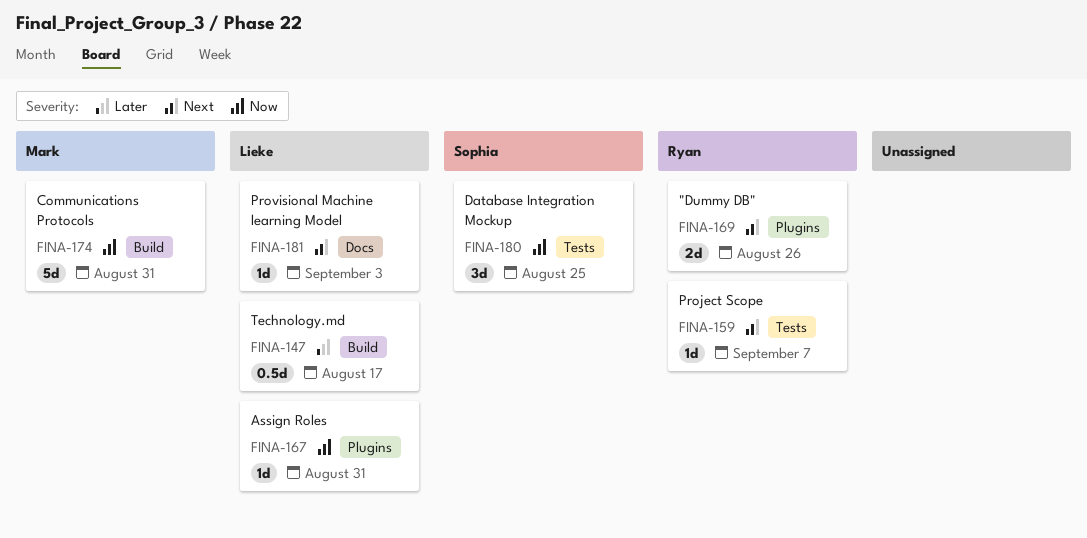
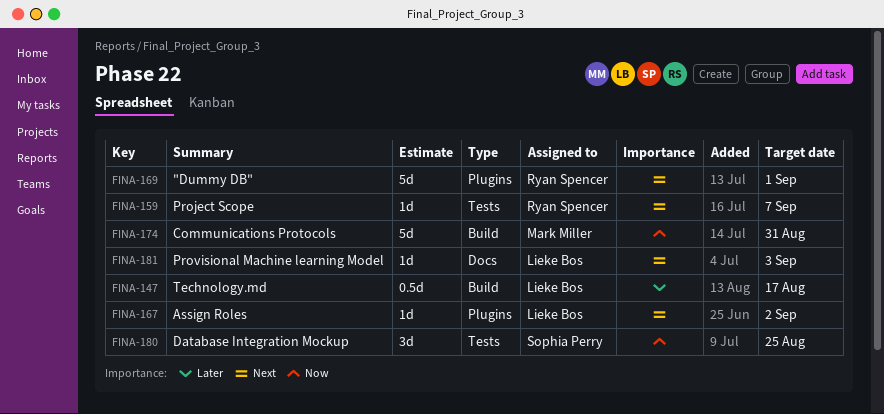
FINA-167, priority: Now -> Next
FINA-167, due: Aug 31 -> Sep 2
FINA-169, estimate: 2d -> 5d
FINA-169, due: Aug 26 -> Sep 1

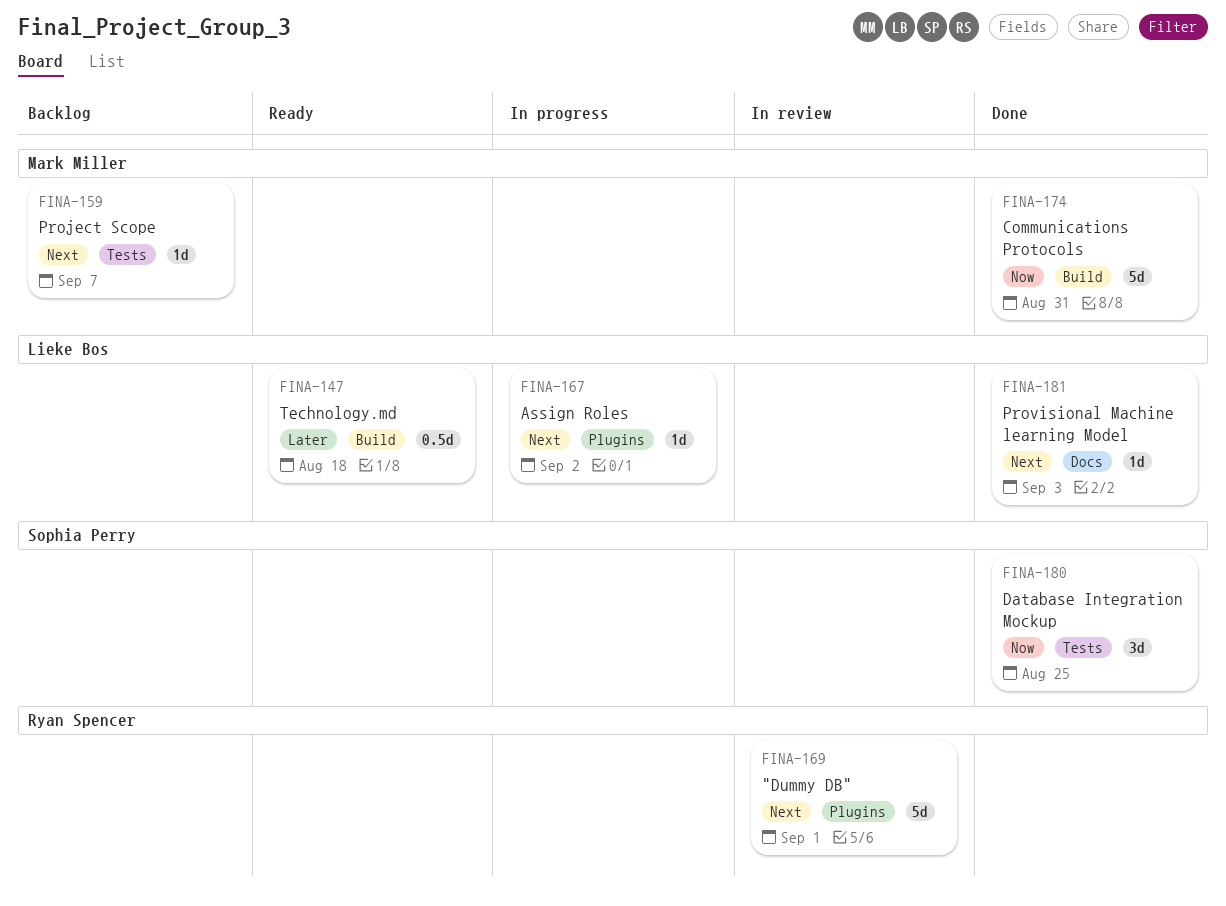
FINA-147, due: Aug 17 -> Aug 18
FINA-159, owner: Ryan Spencer -> Mark Miller

